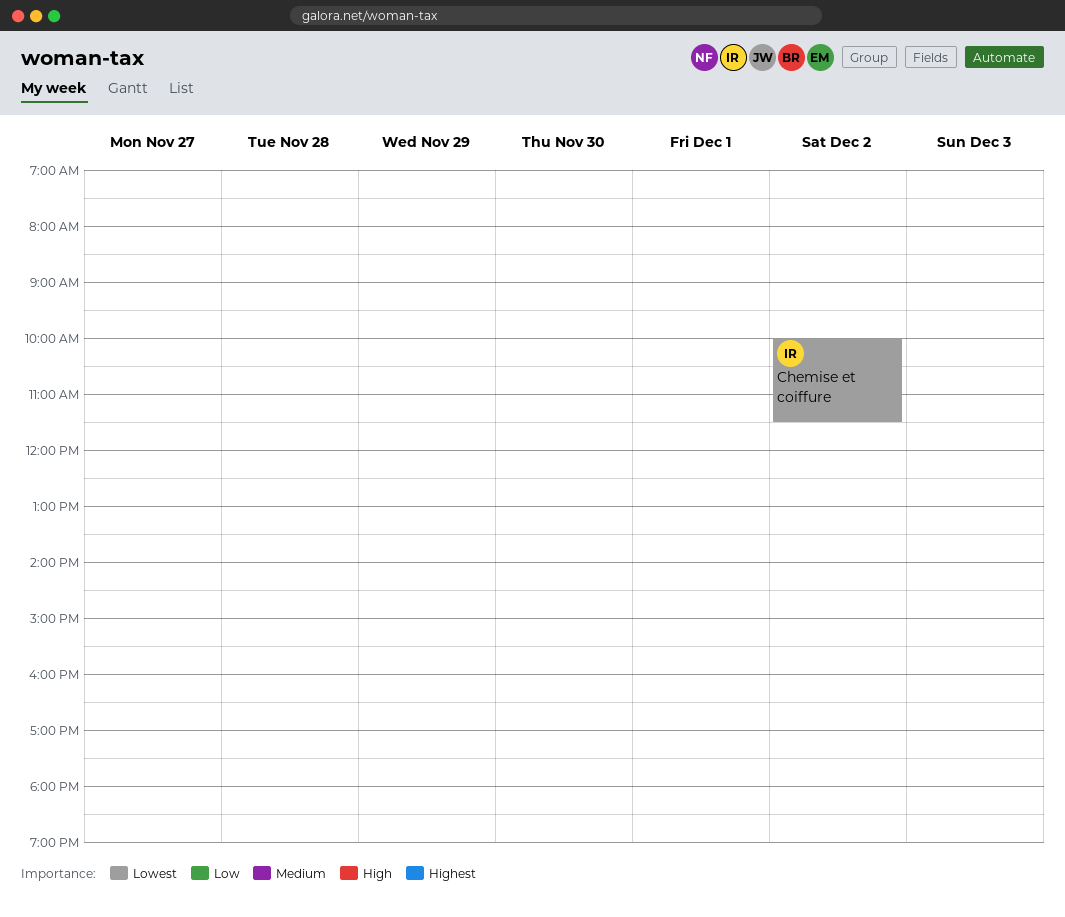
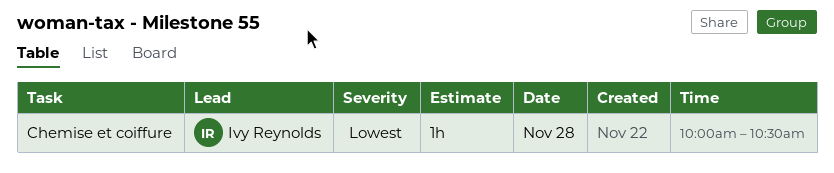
Chemise et coiffure, day: Dec 2 -> Nov 28
Chemise et coiffure, ends: 11:30 -> 10:30

